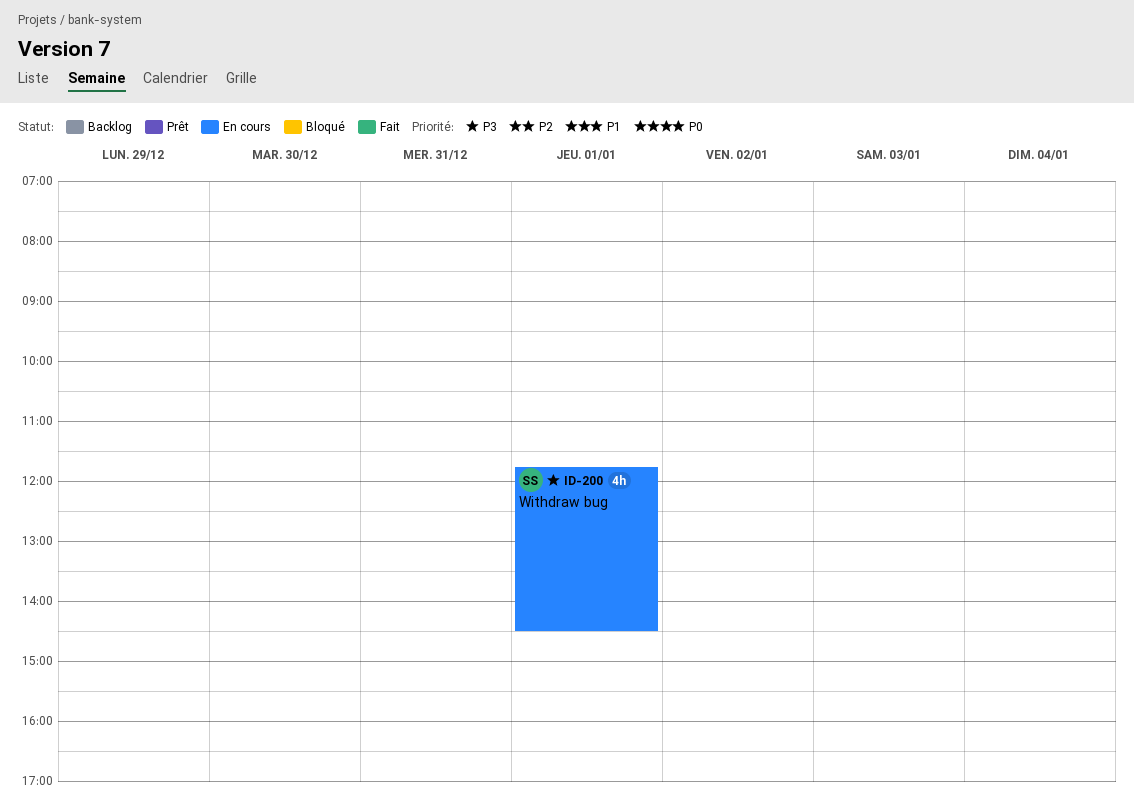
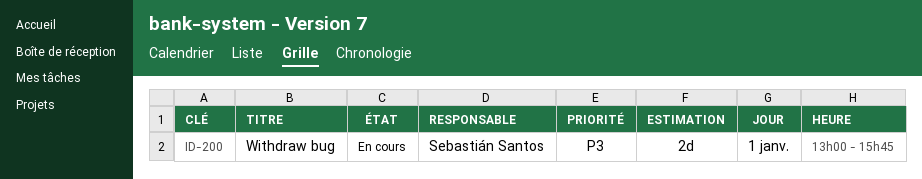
ID-200, estimate: 4h -> 2d
ID-200, begins: 11:45 -> 13:00
ID-200, ends: 14:30 -> 15:45

